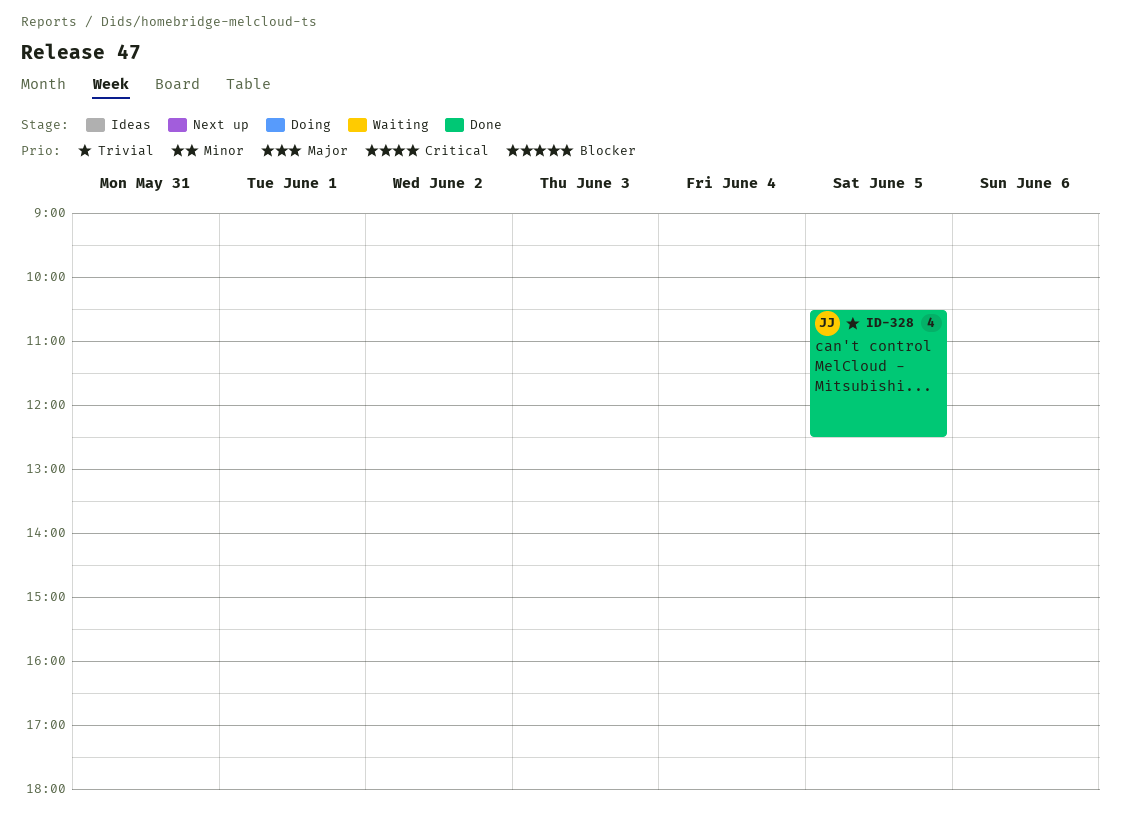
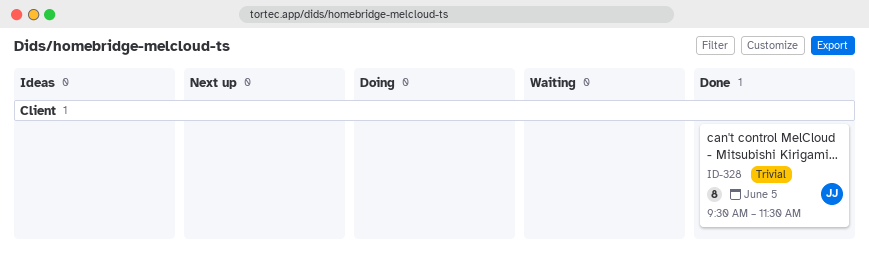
ID-328, estimate: 4 -> 8
ID-328, begins: 10:30 -> 09:30
ID-328, ends: 12:30 -> 11:30

